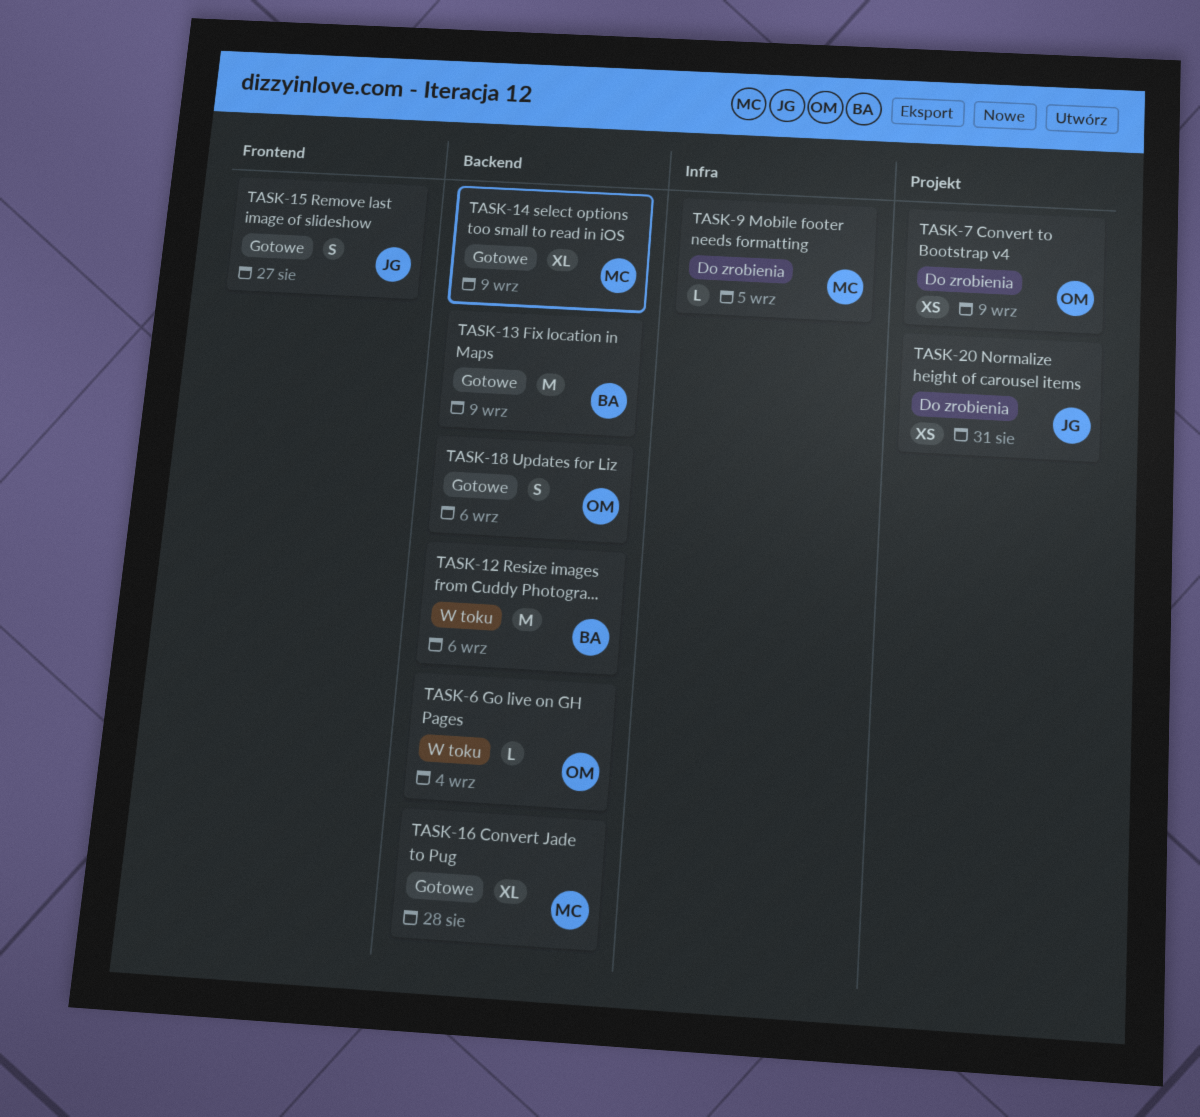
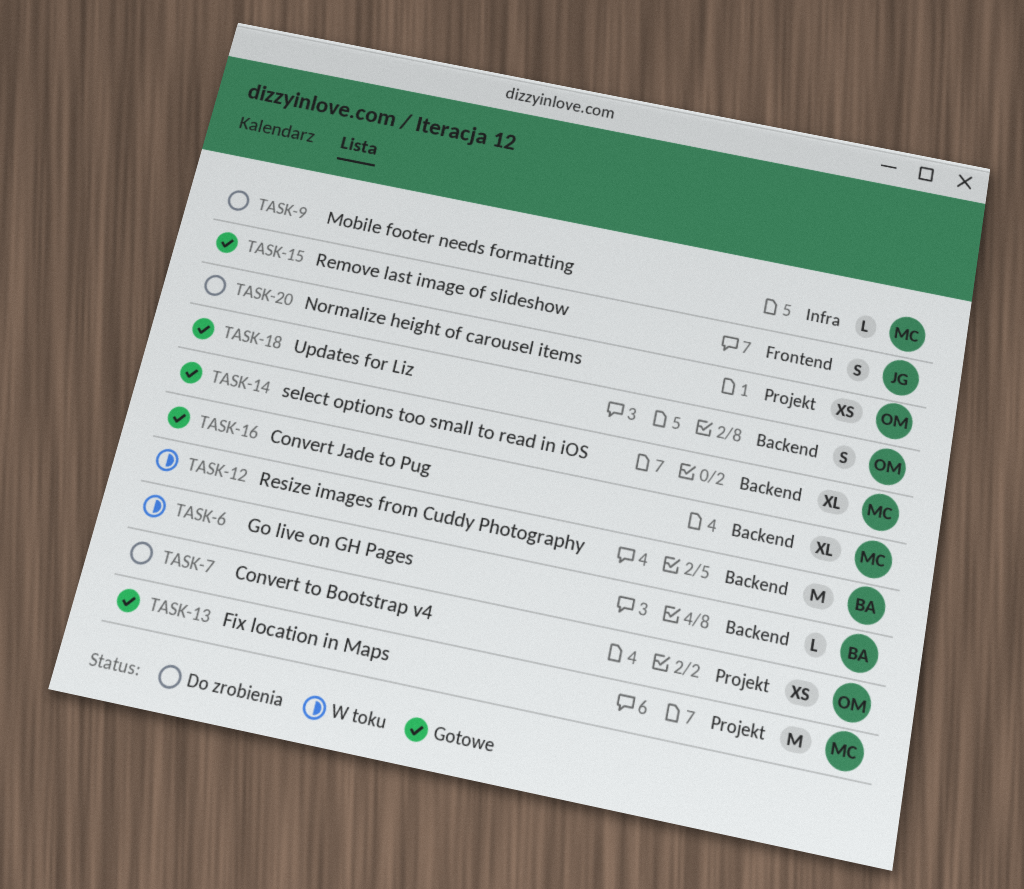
TASK-6, owner: OM -> BA
TASK-13, owner: BA -> MC
TASK-13, label: Backend -> Projekt
TASK-20, owner: JG -> OM

